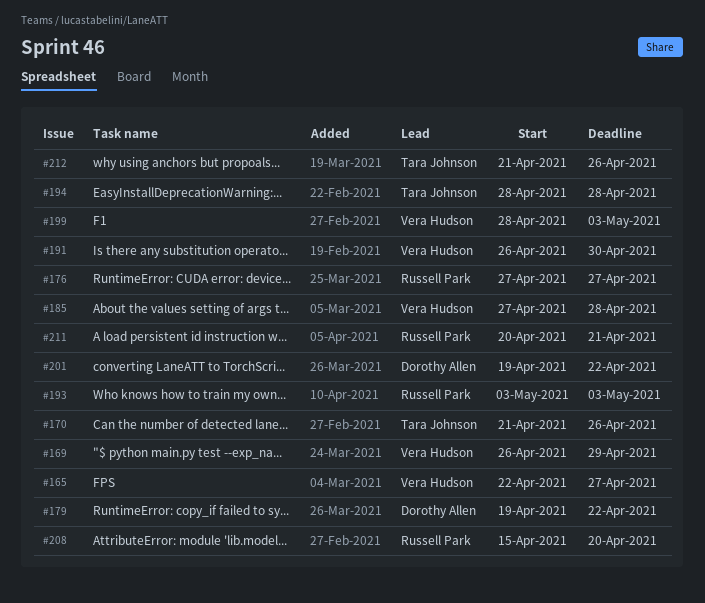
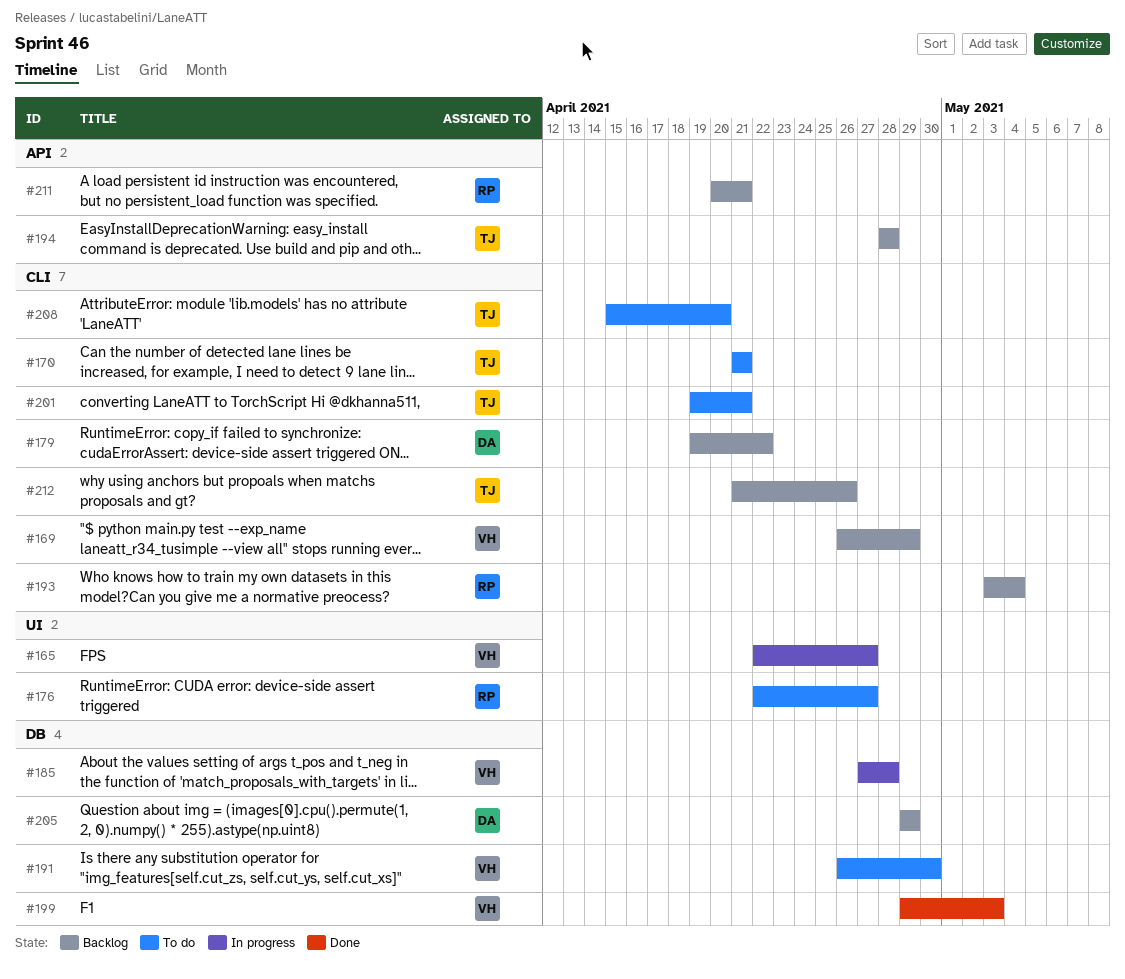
#170, due: Apr 26 -> Apr 21
#176, start: Apr 27 -> Apr 22
#193, due: May 3 -> May 4
#199, start: Apr 28 -> Apr 29
#201, owner: Dorothy Allen -> Tara Johnson
#201, due: Apr 22 -> Apr 21
#205: none -> present
#208, owner: Russell Park -> Tara Johnson

